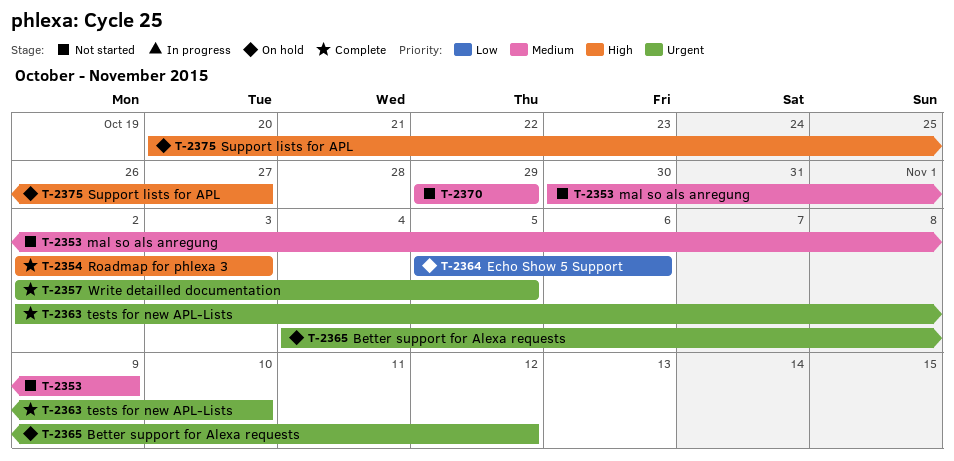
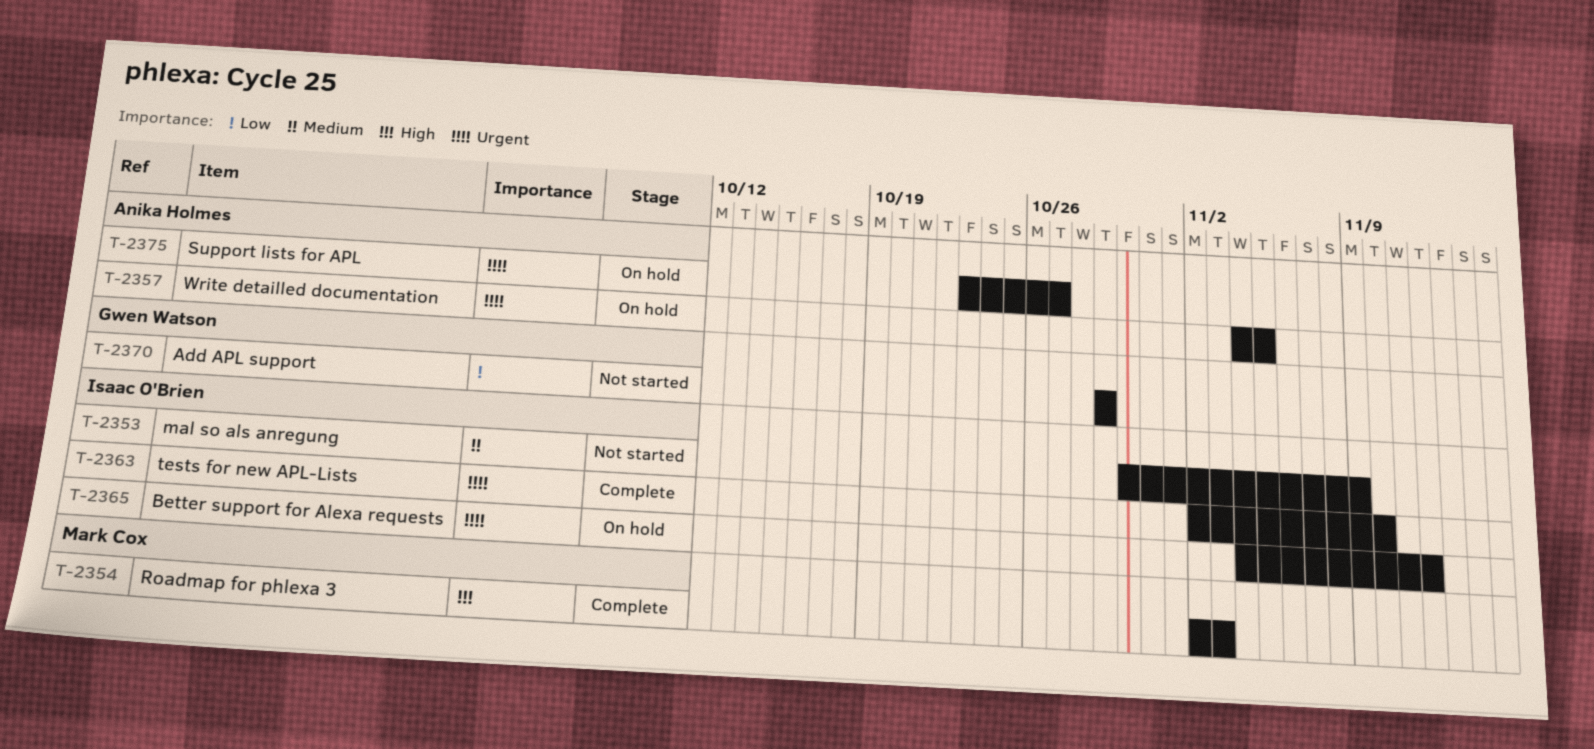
T-2357, status: Complete -> On hold
T-2357, start: Nov 2 -> Nov 4
T-2364: present -> none
T-2370, priority: Medium -> Low
T-2375, priority: High -> Urgent
T-2375, start: Oct 20 -> Oct 23

